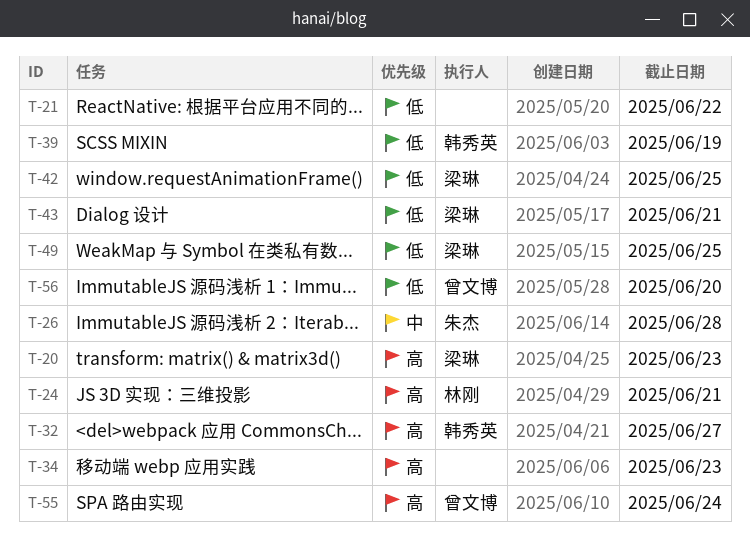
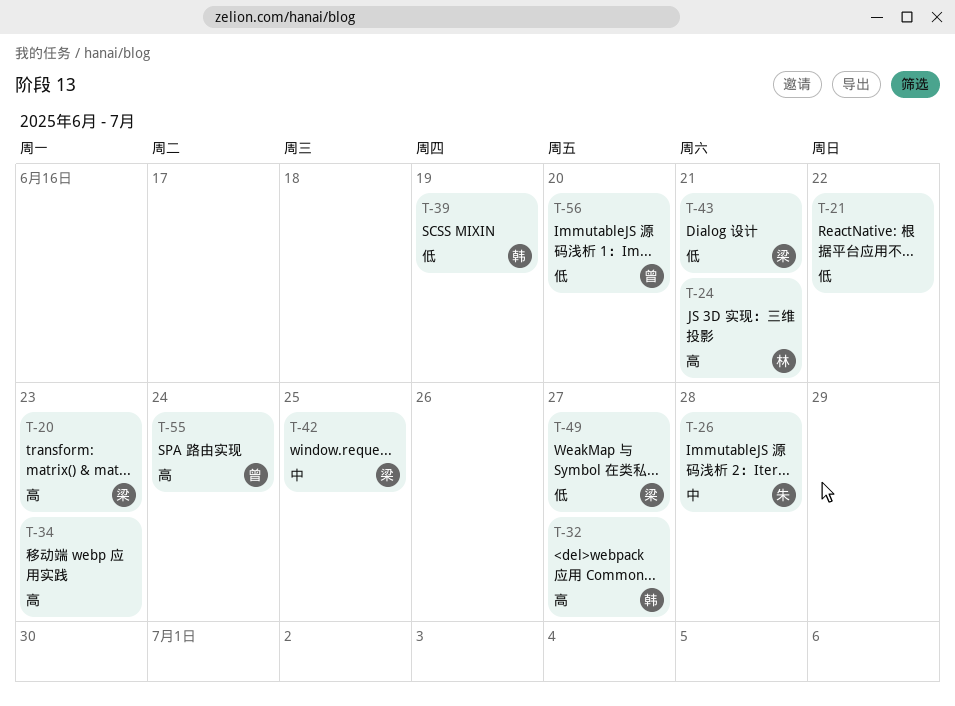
T-42, priority: 低 -> 中
T-49, due: Jun 25 -> Jun 27

